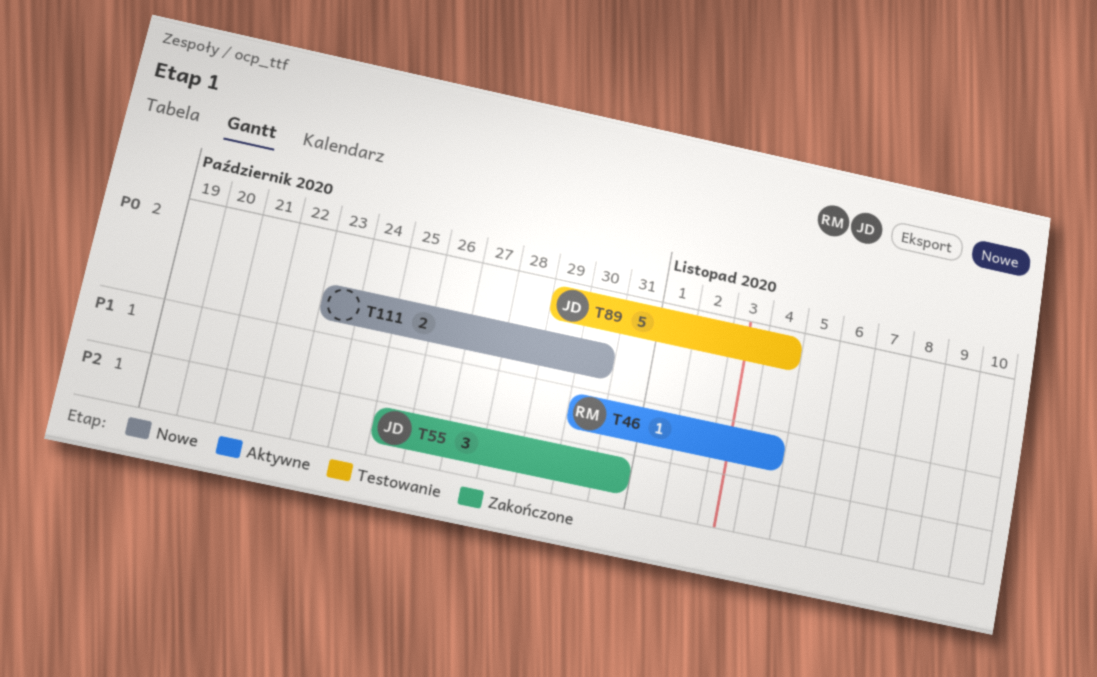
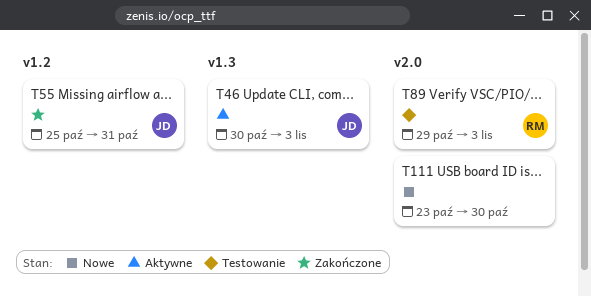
T46, owner: RM -> JD
T46, due: Nov 4 -> Nov 3
T89, owner: JD -> RM
T89, due: Nov 4 -> Nov 3

